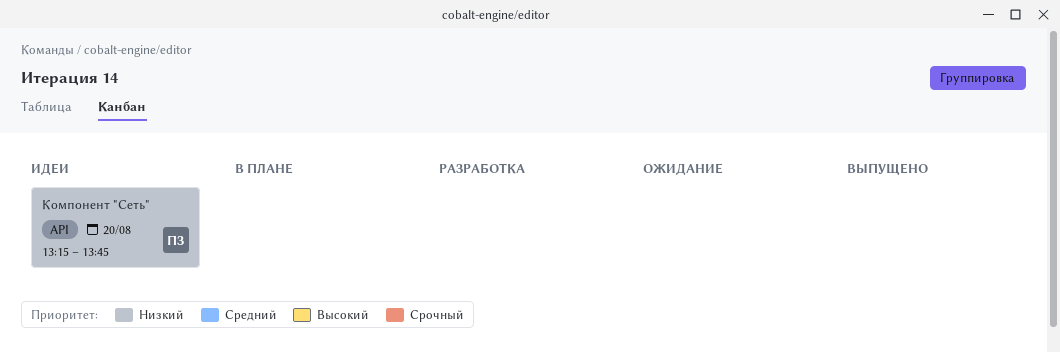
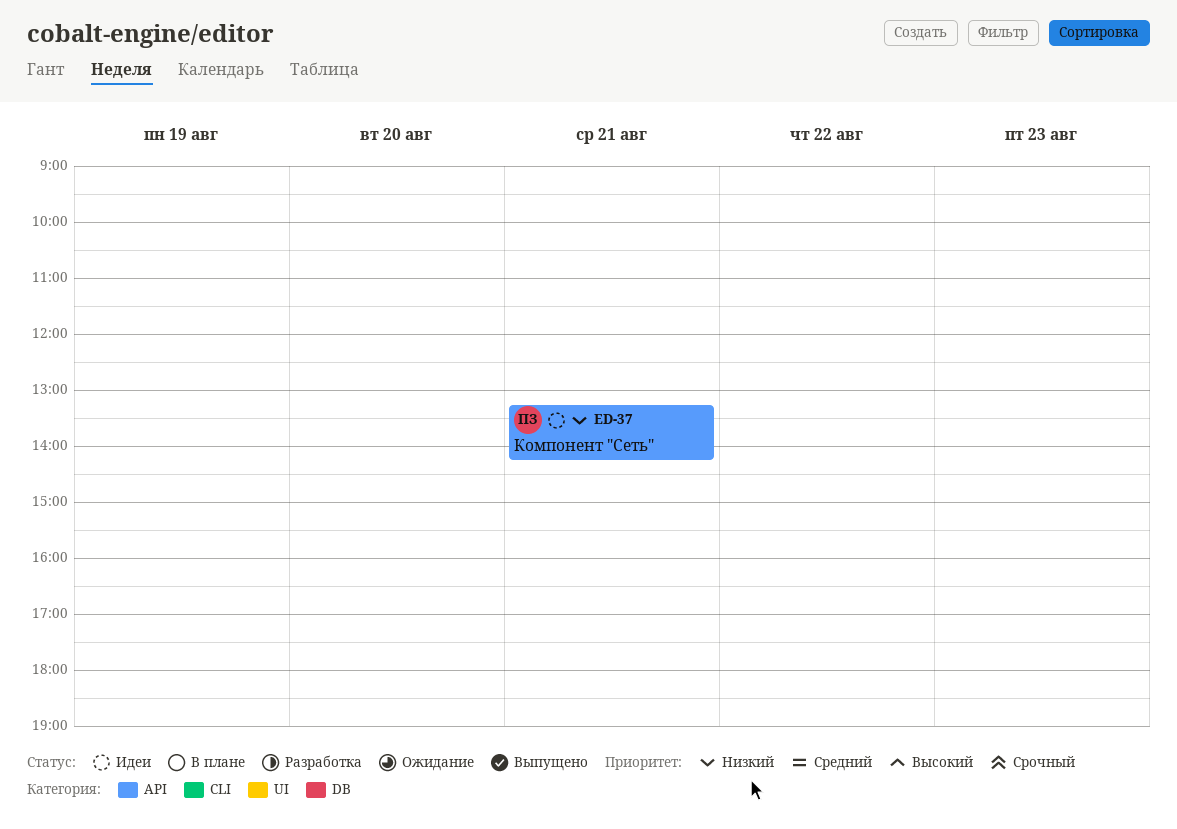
Компонент "Сеть", day: Aug 20 -> Aug 21
Компонент "Сеть", ends: 13:45 -> 14:15

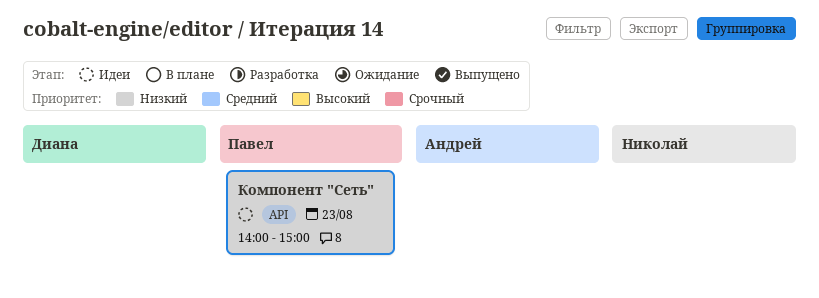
Компонент "Сеть", day: Aug 21 -> Aug 23
Компонент "Сеть", begins: 13:15 -> 14:00
Компонент "Сеть", ends: 14:15 -> 15:00

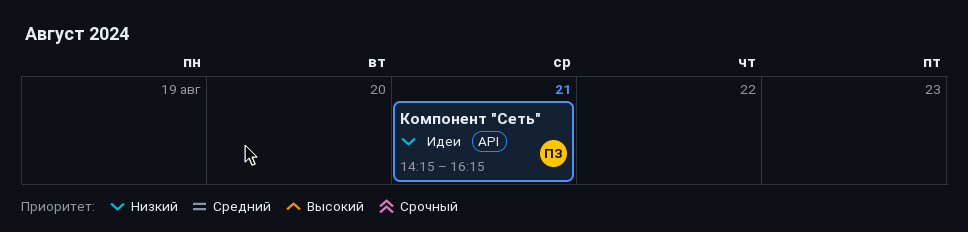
Компонент "Сеть", day: Aug 23 -> Aug 21
Компонент "Сеть", begins: 14:00 -> 14:15
Компонент "Сеть", ends: 15:00 -> 16:15

